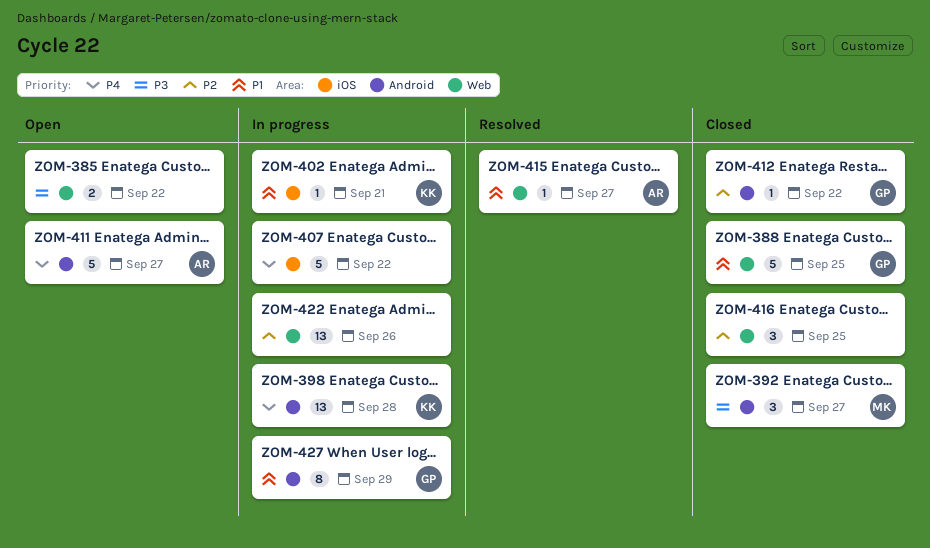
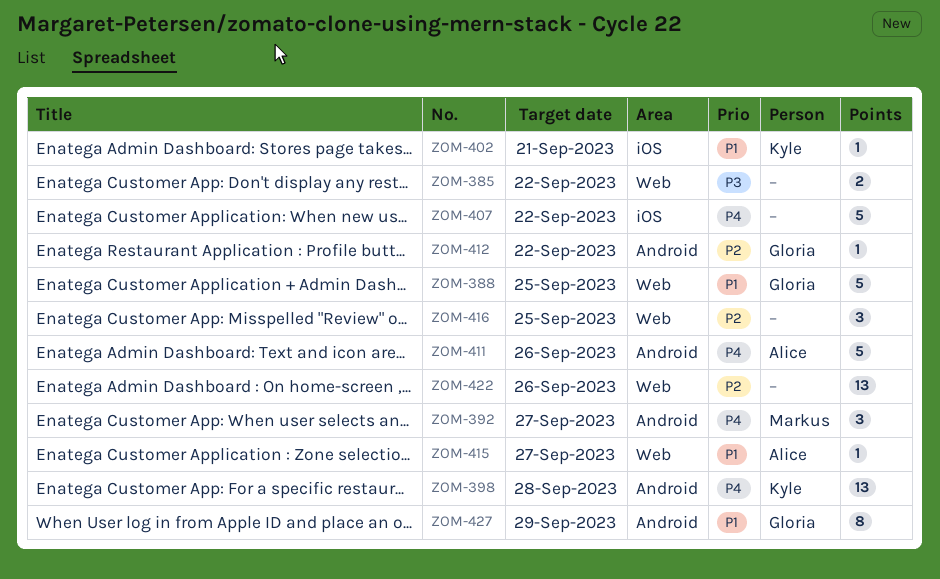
ZOM-392, priority: P3 -> P4
ZOM-411, due: Sep 27 -> Sep 26

